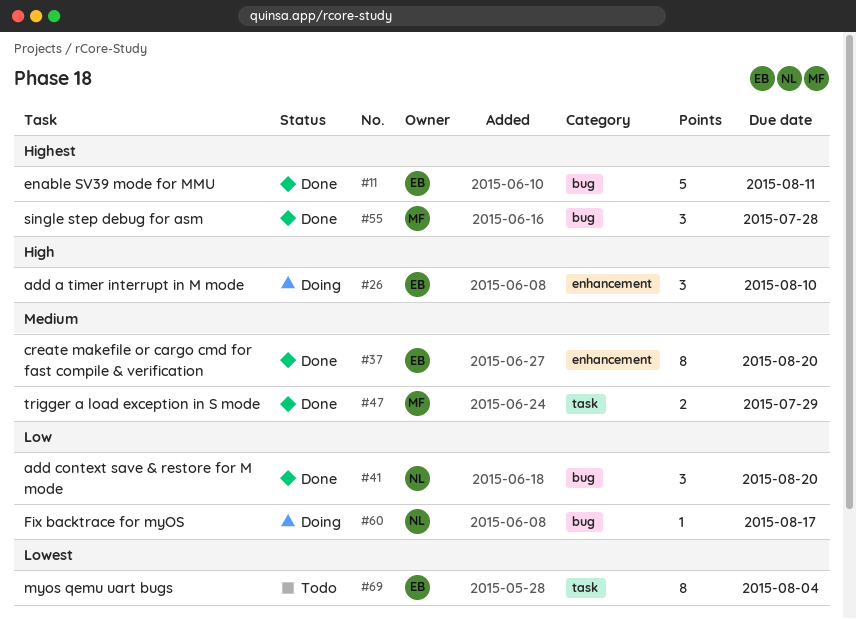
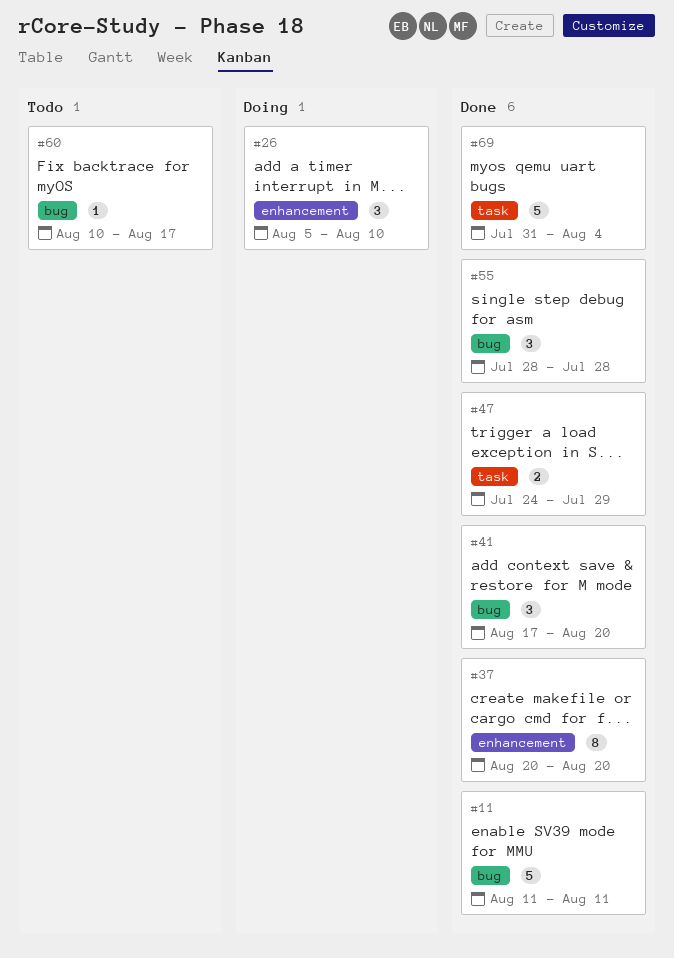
#60, status: Doing -> Todo
#69, status: Todo -> Done
#69, estimate: 8 -> 5

